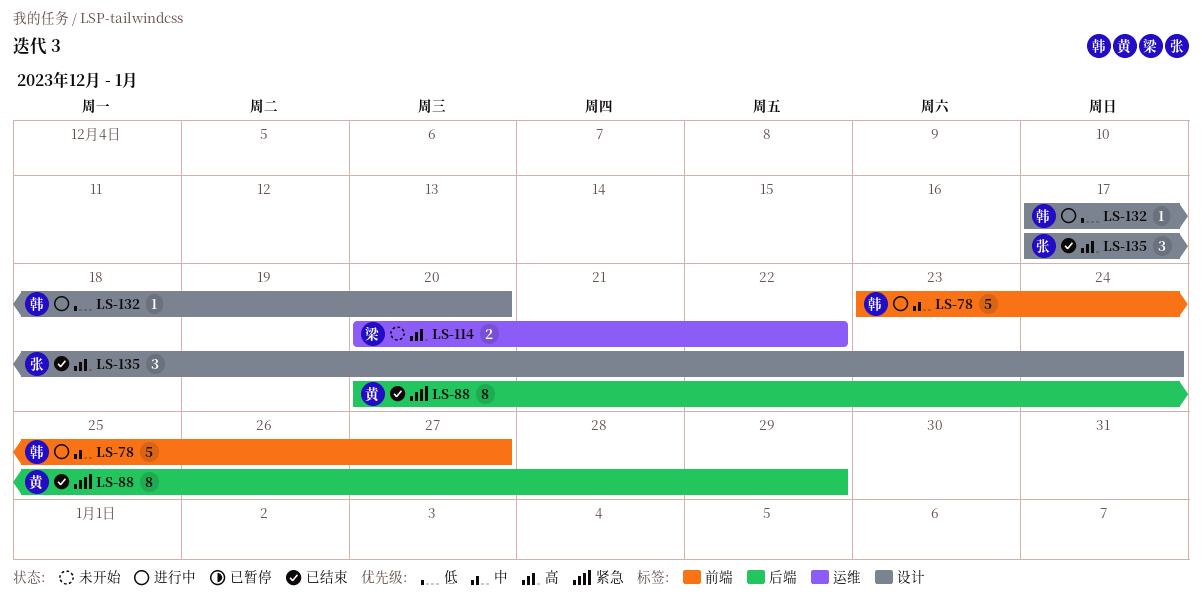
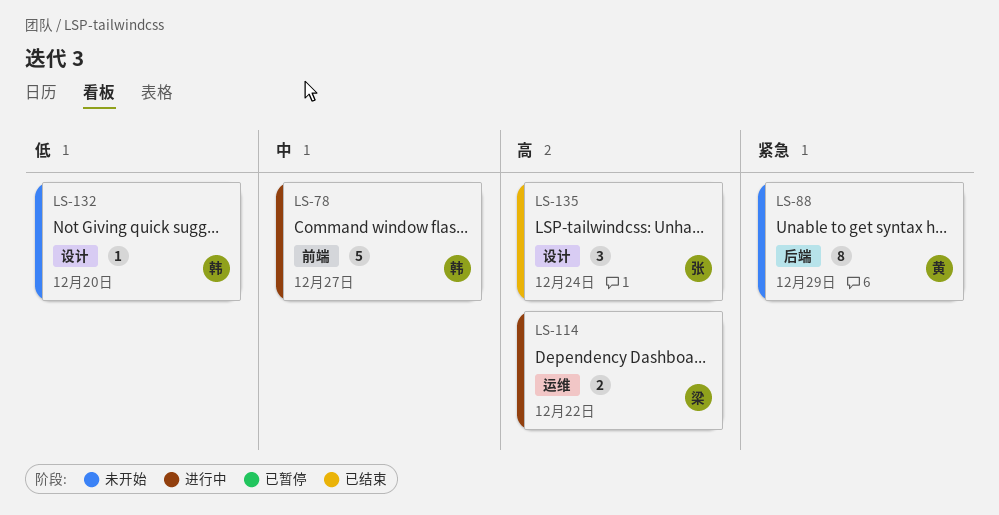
LS-88, status: 已结束 -> 未开始
LS-114, status: 未开始 -> 进行中
LS-132, status: 进行中 -> 未开始

